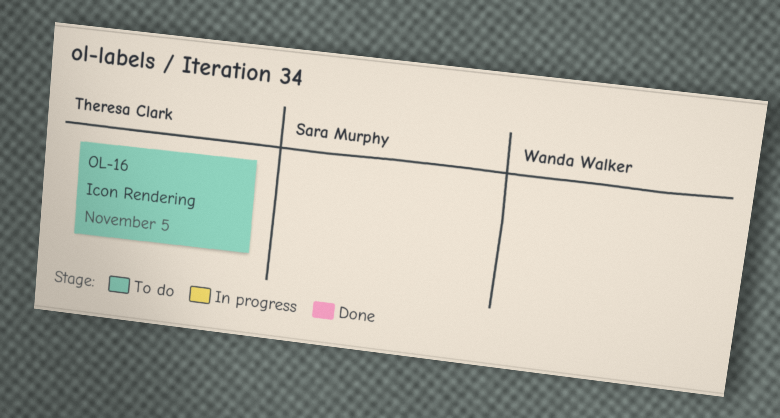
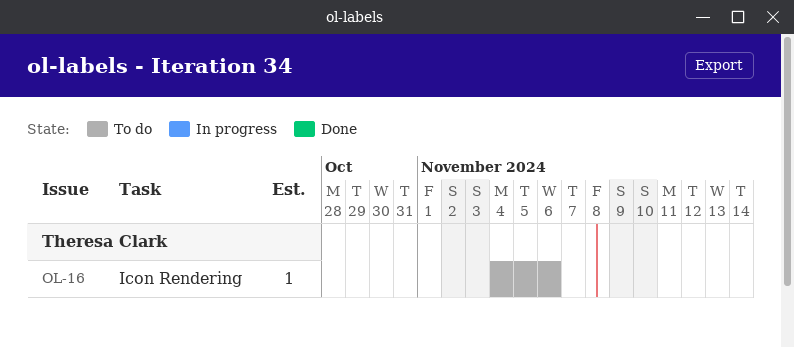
OL-16, due: Nov 5 -> Nov 6

